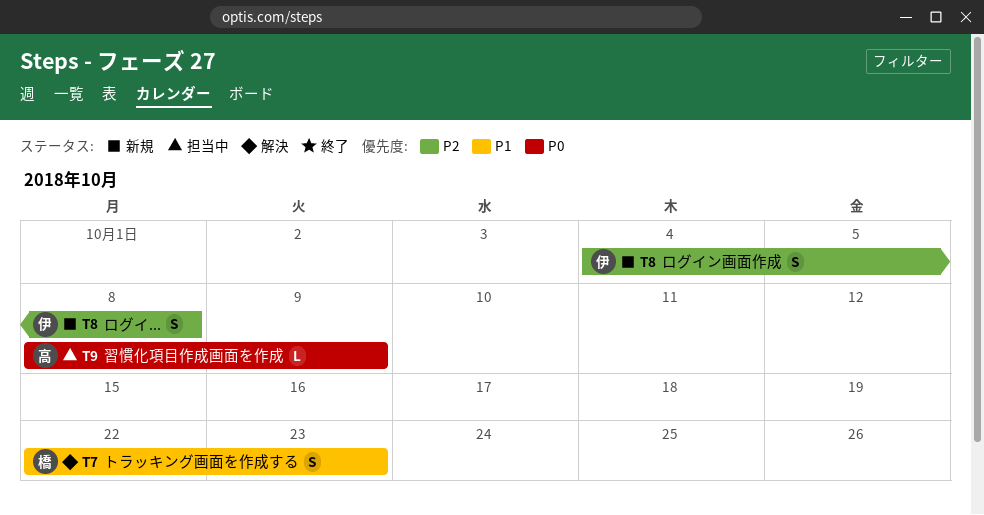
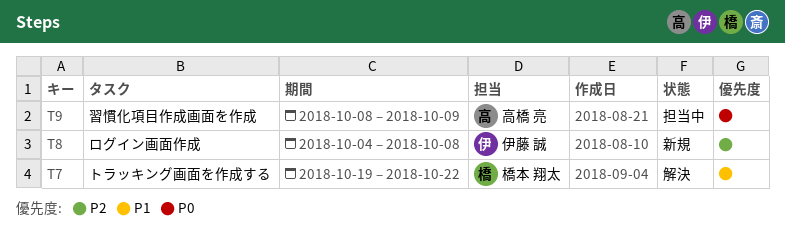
T7, start: Oct 22 -> Oct 19
T7, due: Oct 23 -> Oct 22

